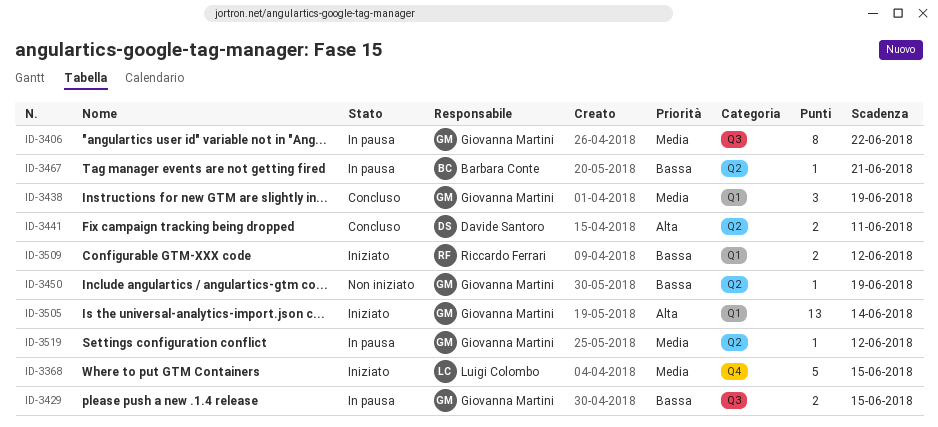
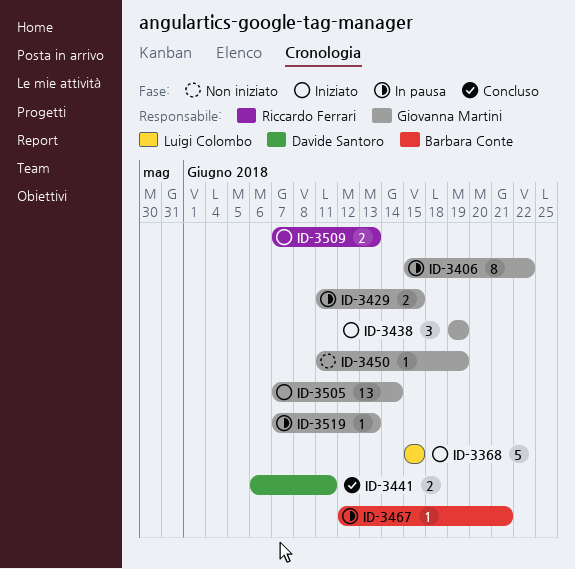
ID-3438, status: Concluso -> Iniziato
ID-3509, due: Jun 12 -> Jun 13
ID-3519, due: Jun 12 -> Jun 13

